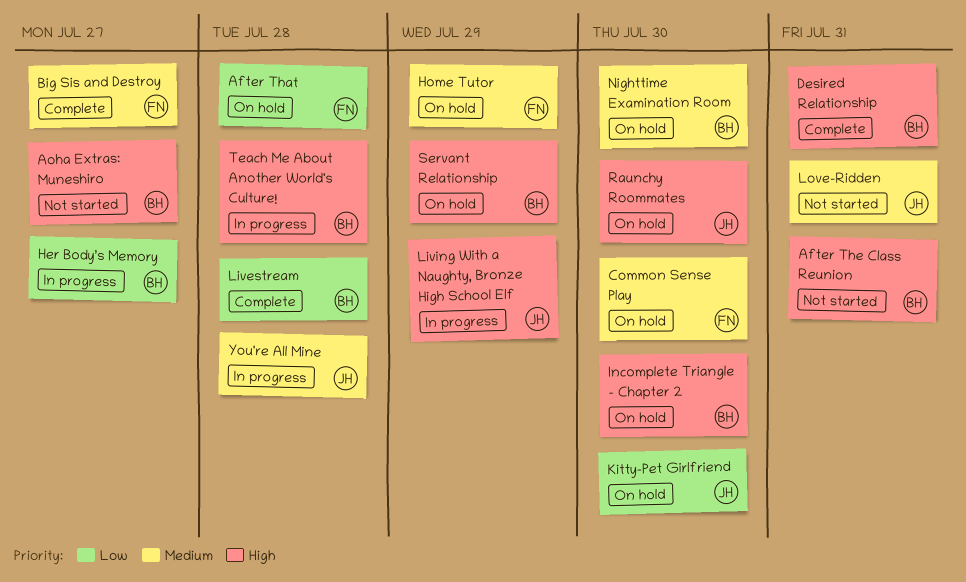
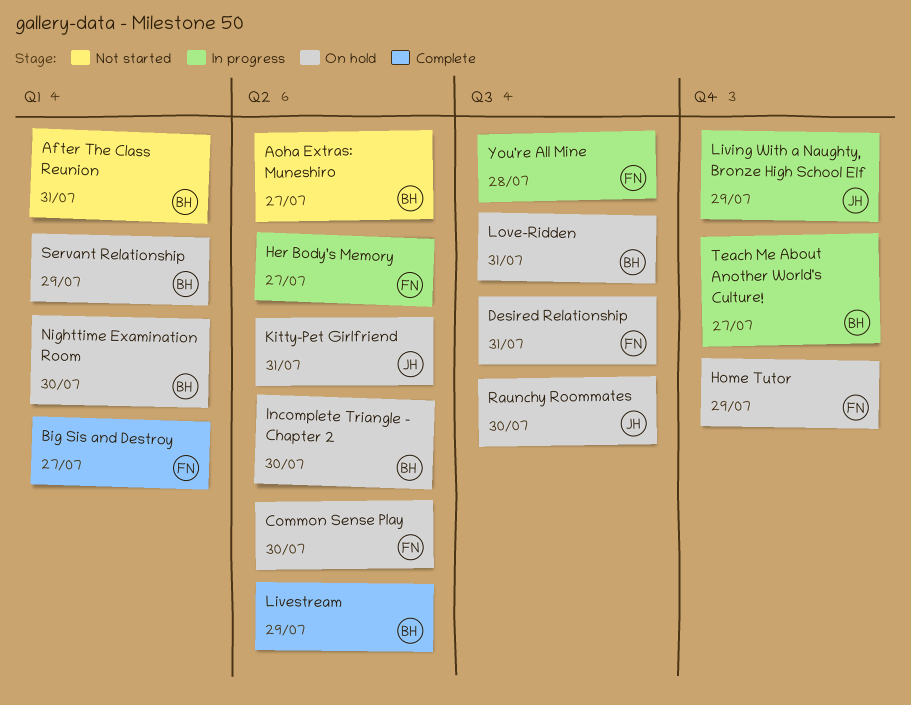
After That: present -> none
Desired Relationship, status: Complete -> On hold
Desired Relationship, owner: BH -> FN
Her Body’s Memory, owner: BH -> FN
Kitty-Pet Girlfriend, due: Jul 30 -> Jul 31
Livestream, due: Jul 28 -> Jul 29
Love-Ridden, status: Not started -> On hold
Love-Ridden, owner: JH -> BH
Teach Me About Another World's Culture!, due: Jul 28 -> Jul 27
You're All Mine, owner: JH -> FN

